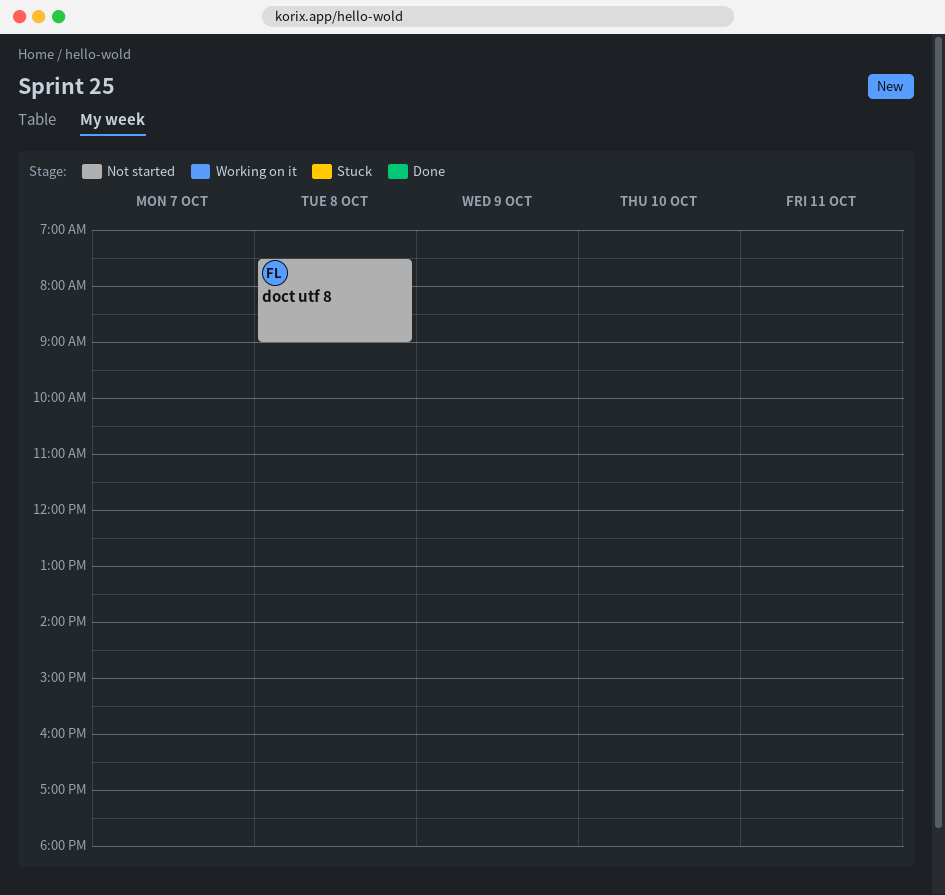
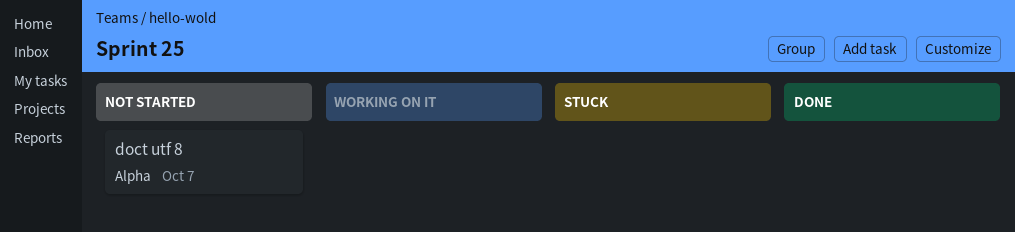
doct utf 8, day: Oct 8 -> Oct 7

